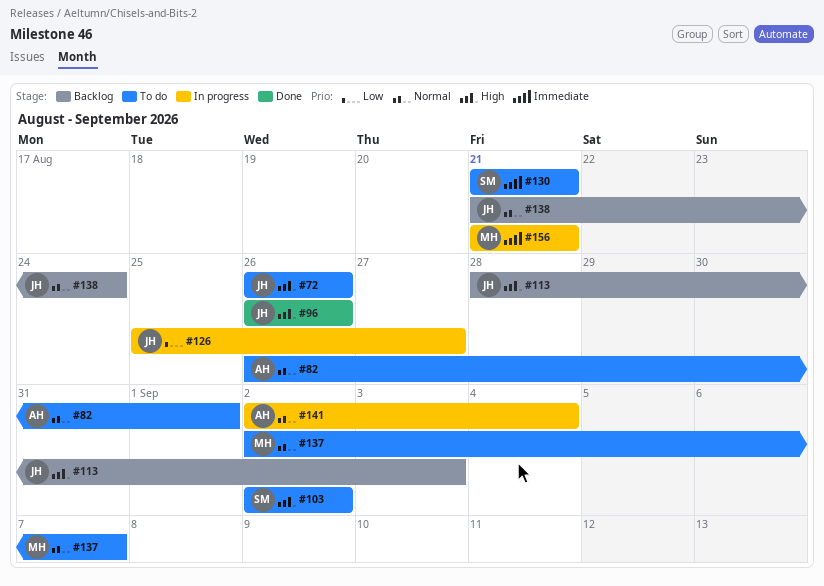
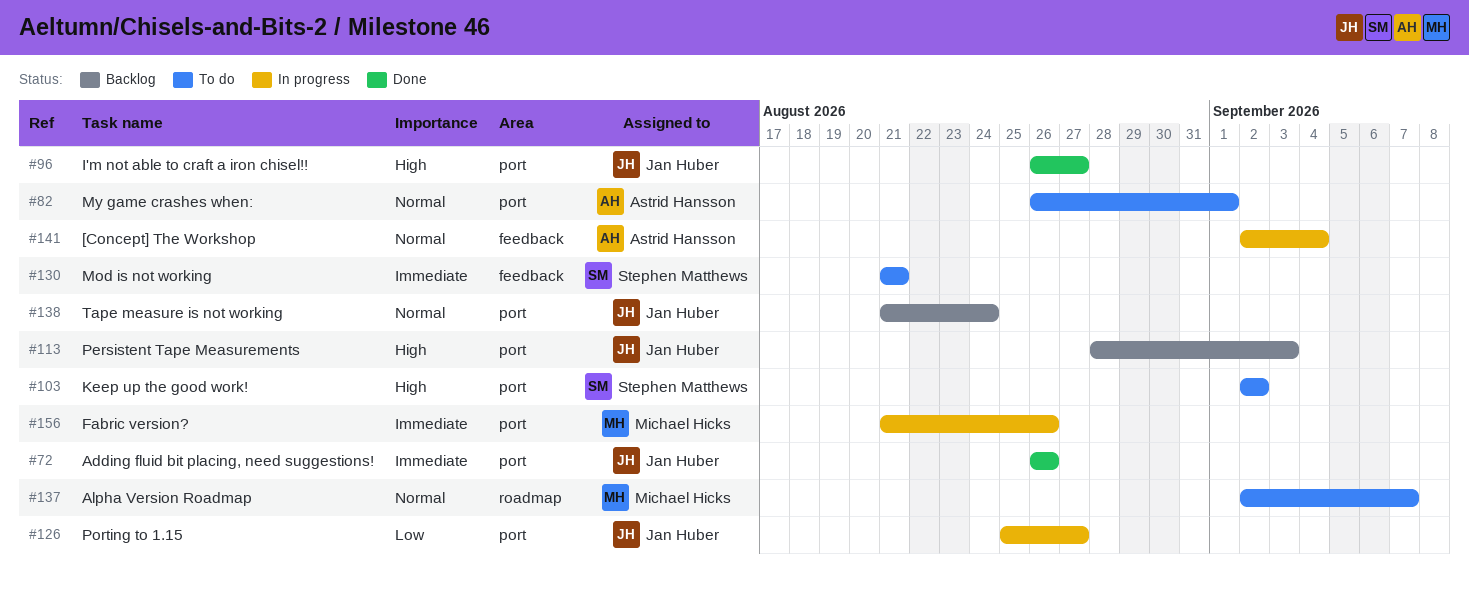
#72, status: To do -> Done
#72, priority: High -> Immediate
#96, due: Aug 26 -> Aug 27
#156, due: Aug 21 -> Aug 26

